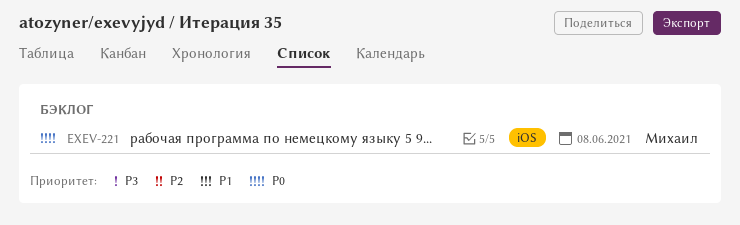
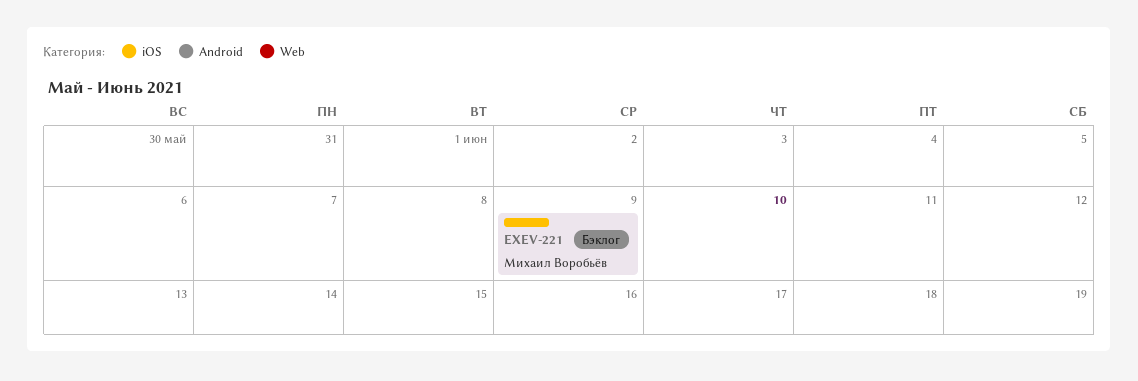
EXEV-221, due: Jun 8 -> Jun 9

